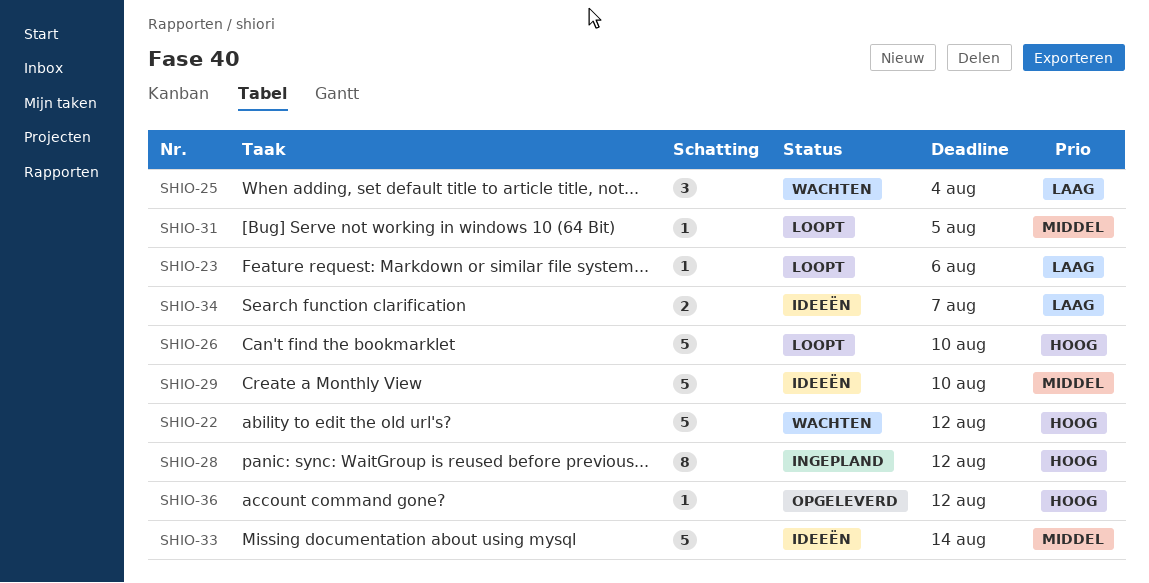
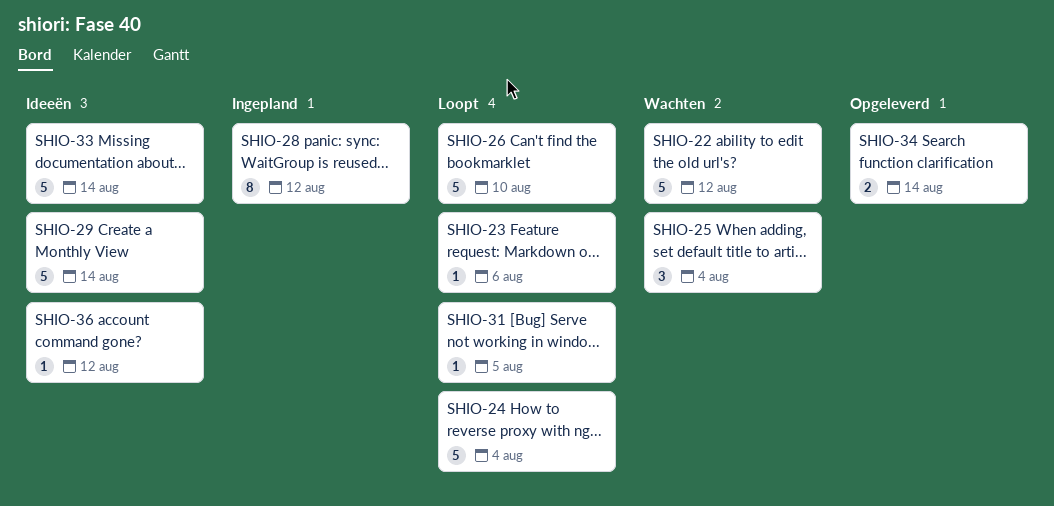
SHIO-24: none -> present
SHIO-29, due: Aug 10 -> Aug 14
SHIO-34, status: Ideeën -> Opgeleverd
SHIO-34, due: Aug 7 -> Aug 14
SHIO-36, status: Opgeleverd -> Ideeën

